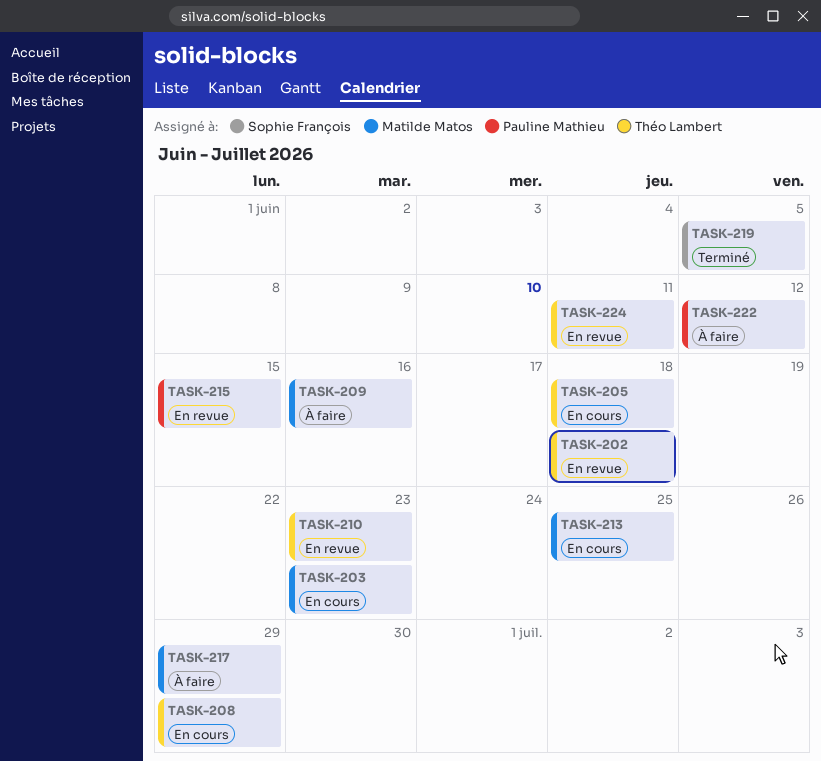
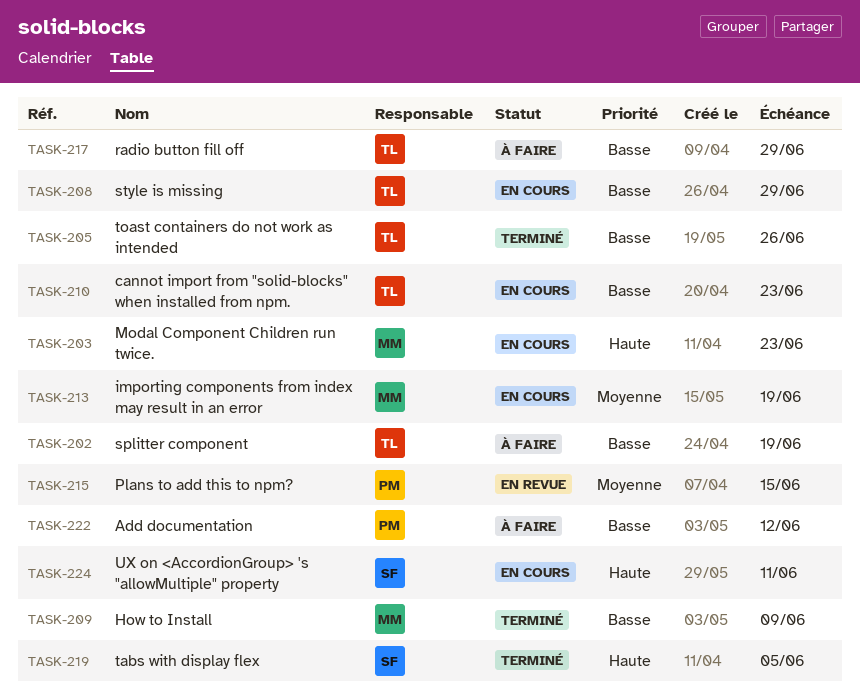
TASK-202, status: En revue -> À faire
TASK-202, due: Jun 18 -> Jun 19
TASK-205, status: En cours -> Terminé
TASK-205, due: Jun 18 -> Jun 26
TASK-209, status: À faire -> Terminé
TASK-209, due: Jun 16 -> Jun 9
TASK-210, status: En revue -> En cours
TASK-213, due: Jun 25 -> Jun 19
TASK-217, owner: Matilde Matos -> Théo Lambert
TASK-224, status: En revue -> En cours
TASK-224, owner: Théo Lambert -> Sophie François

